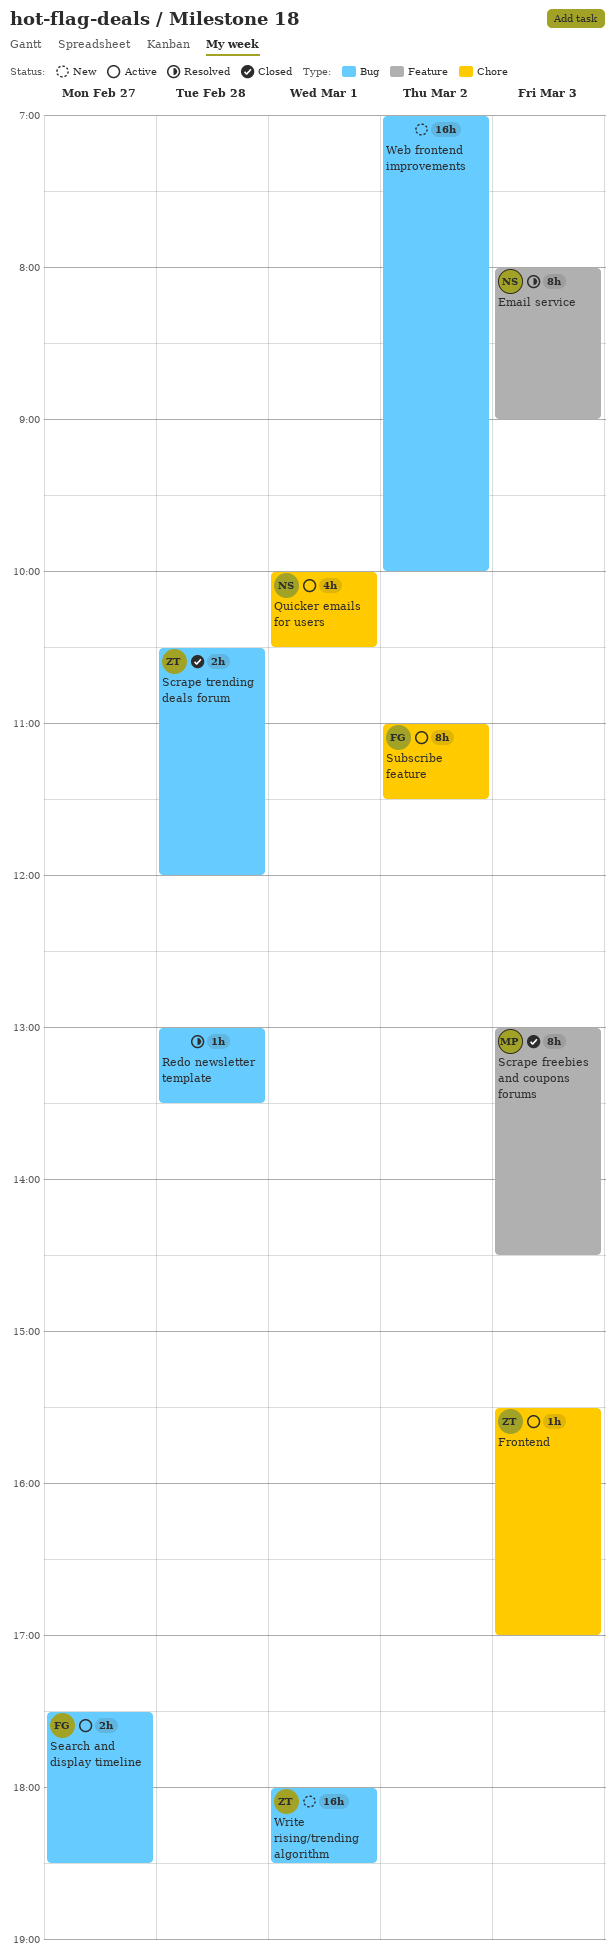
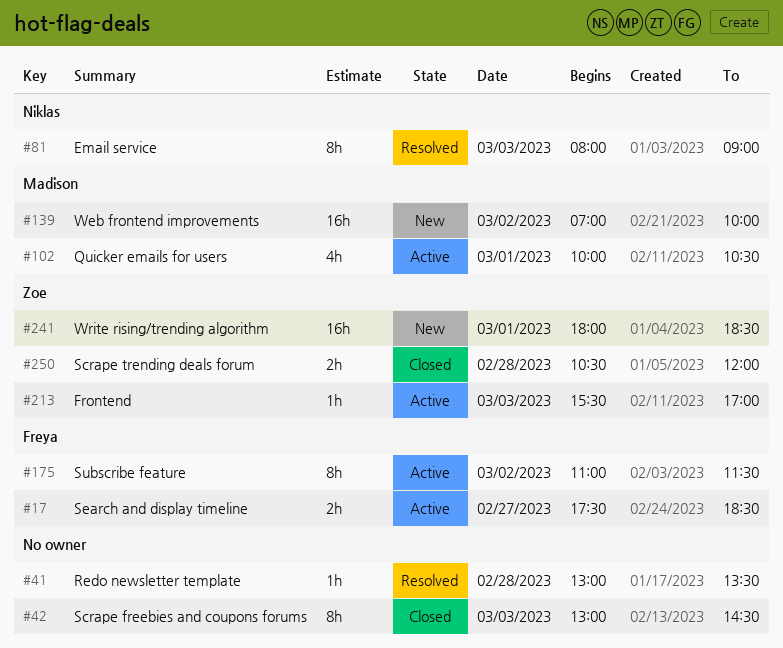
Quicker emails for users, owner: Niklas -> Madison
Scrape freebies and coupons forums, owner: Madison -> none
Web frontend improvements, owner: none -> Madison

